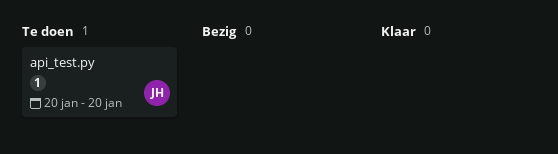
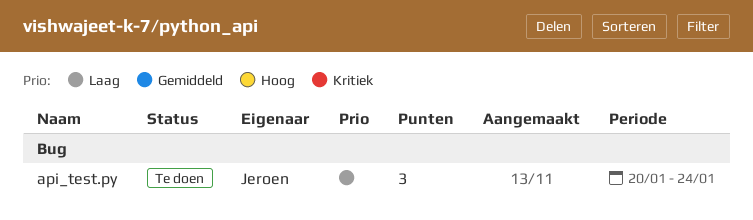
api_test.py, estimate: 1 -> 3
api_test.py, due: Jan 20 -> Jan 24

